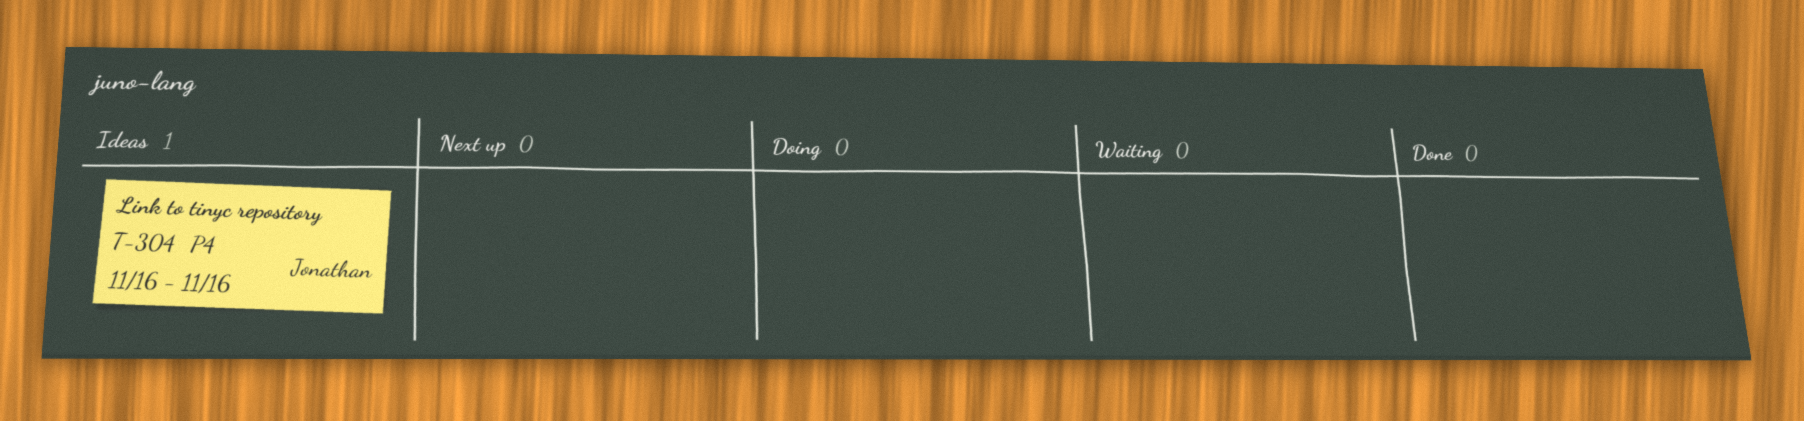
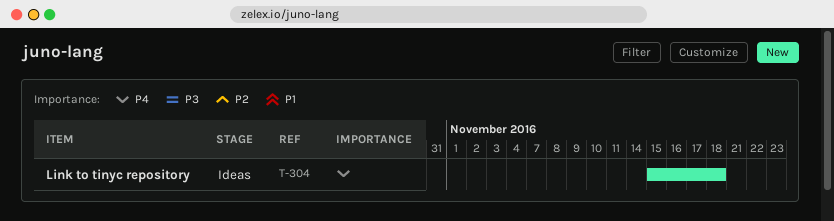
T-304, start: Nov 16 -> Nov 15
T-304, due: Nov 16 -> Nov 18

